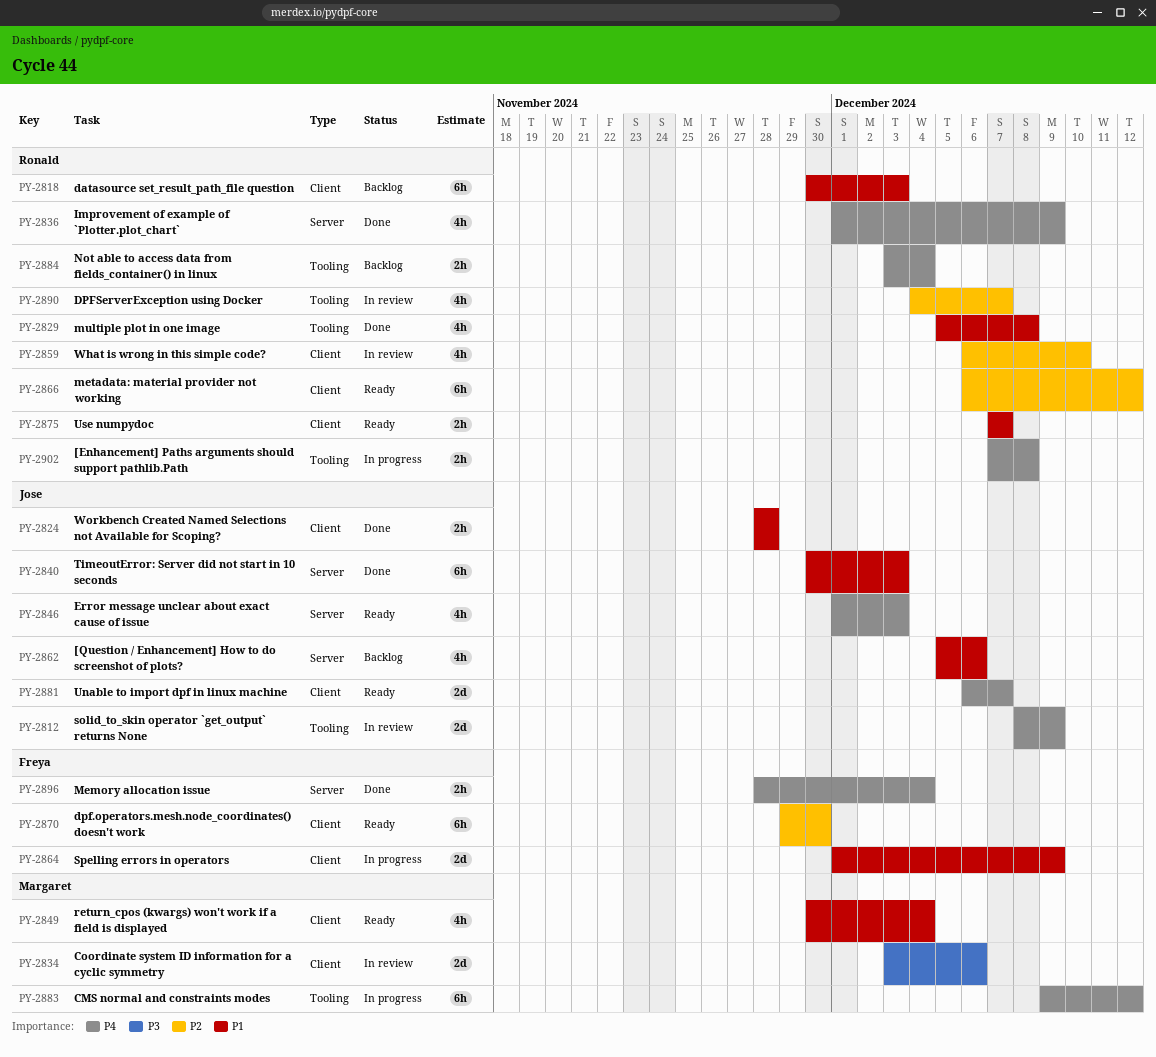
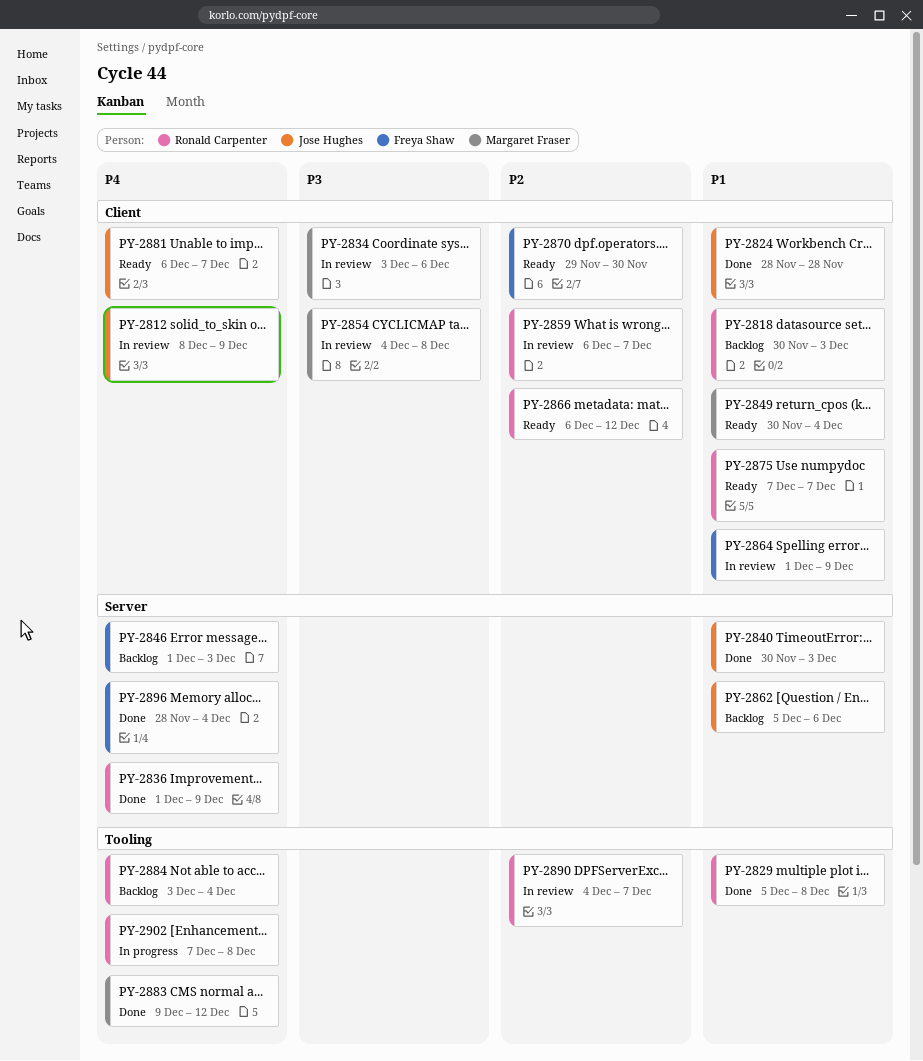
PY-2812, label: Tooling -> Client
PY-2846, status: Ready -> Backlog
PY-2846, owner: Jose Hughes -> Freya Shaw
PY-2854: none -> present
PY-2859, due: Dec 10 -> Dec 7
PY-2864, status: In progress -> In review
PY-2883, status: In progress -> Done

